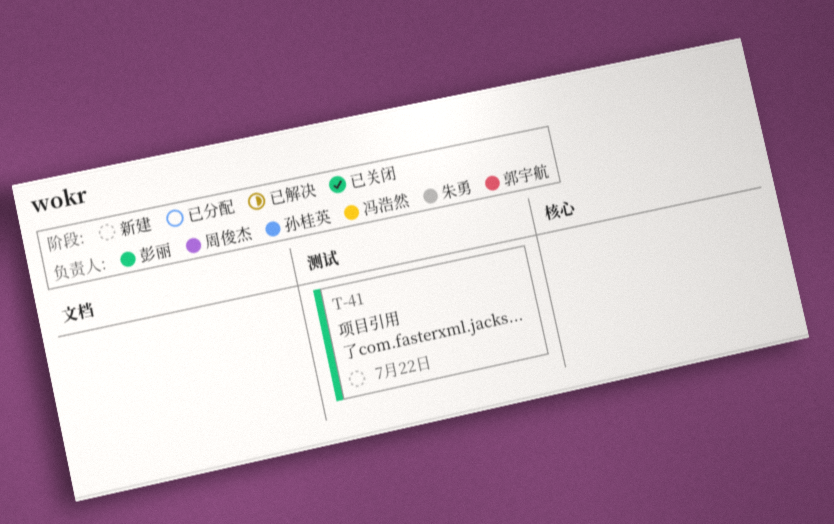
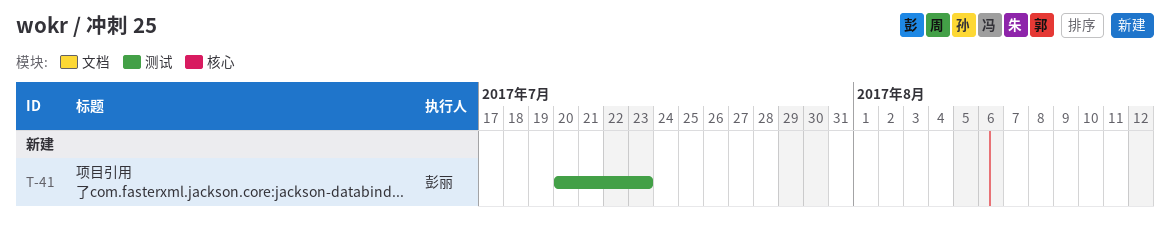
T-41, due: Jul 22 -> Jul 23

